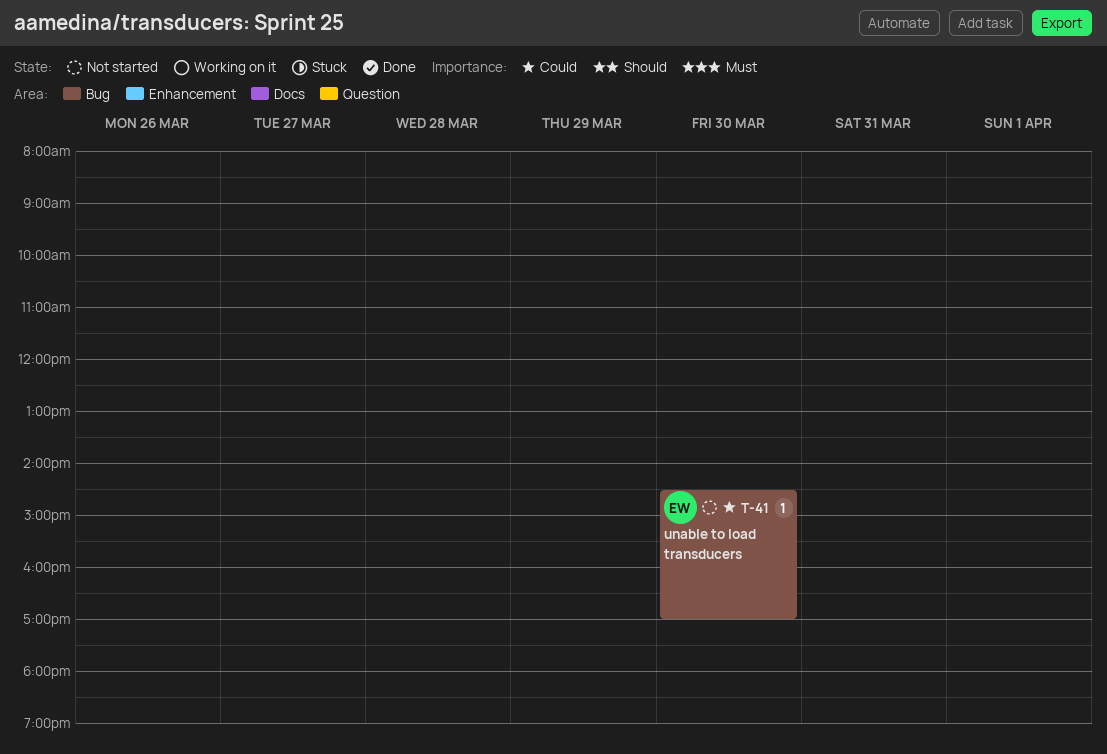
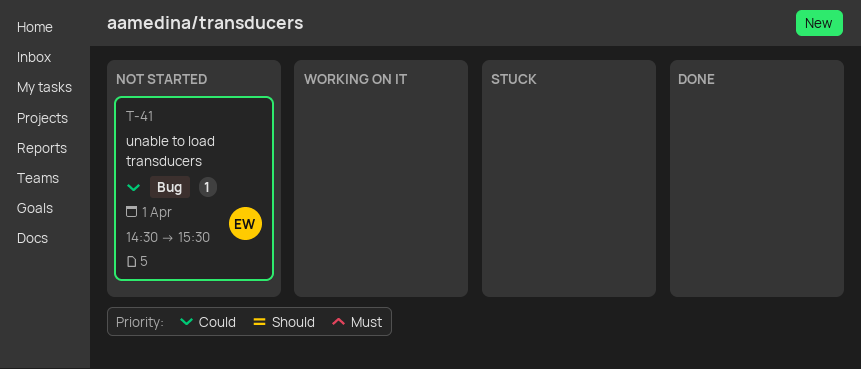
T-41, day: Mar 30 -> Apr 1
T-41, ends: 17:00 -> 15:30

